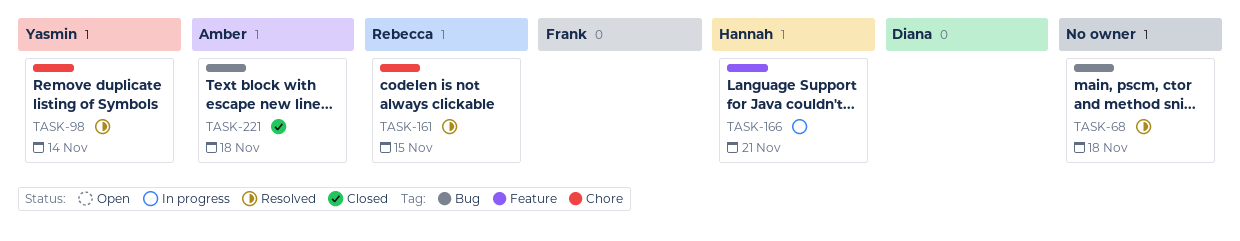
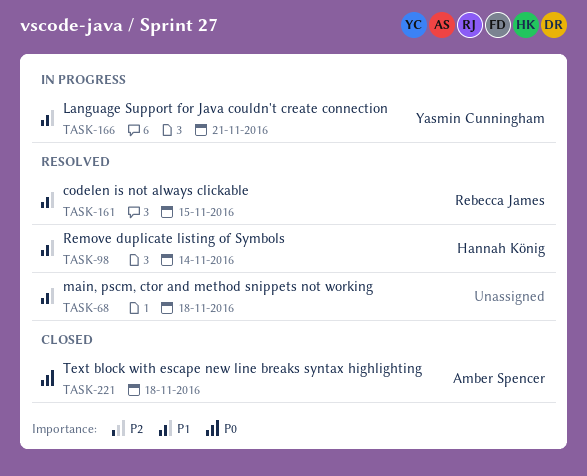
TASK-98, owner: Yasmin Cunningham -> Hannah König
TASK-166, owner: Hannah König -> Yasmin Cunningham

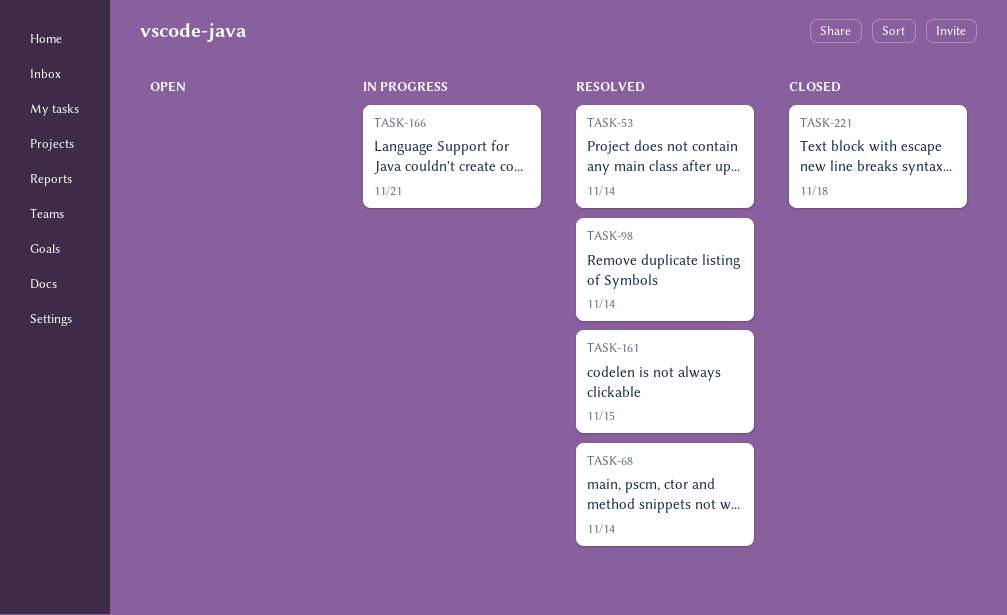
TASK-53: none -> present
TASK-68, due: Nov 18 -> Nov 14

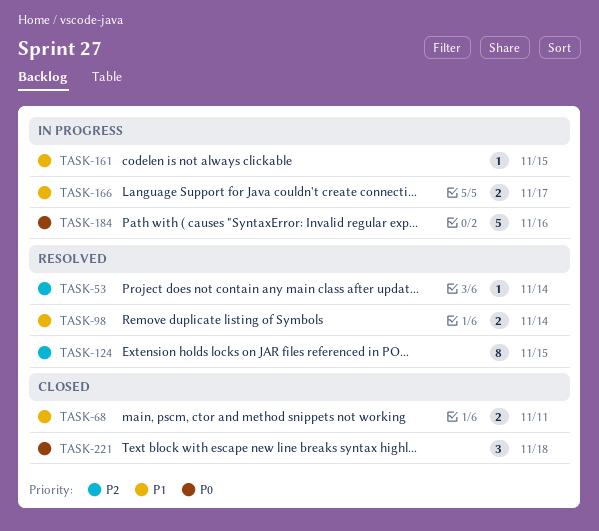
TASK-68, status: Resolved -> Closed
TASK-68, due: Nov 14 -> Nov 11
TASK-124: none -> present
TASK-161, status: Resolved -> In progress
TASK-166, due: Nov 21 -> Nov 17
TASK-184: none -> present

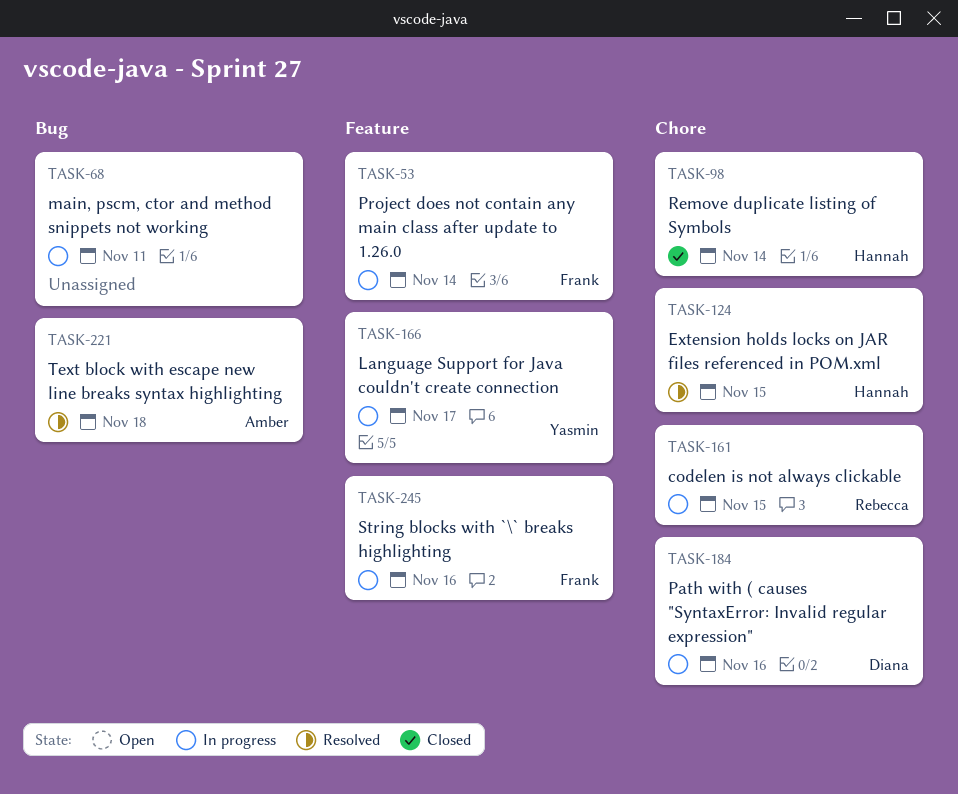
TASK-53, status: Resolved -> In progress
TASK-68, status: Closed -> In progress
TASK-98, status: Resolved -> Closed
TASK-221, status: Closed -> Resolved
TASK-245: none -> present

